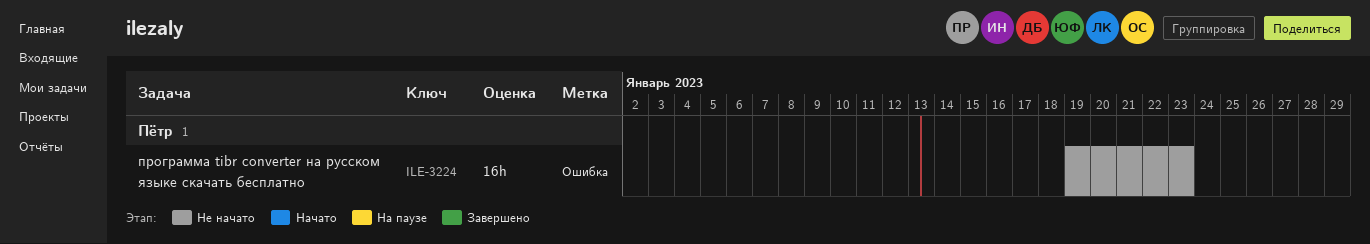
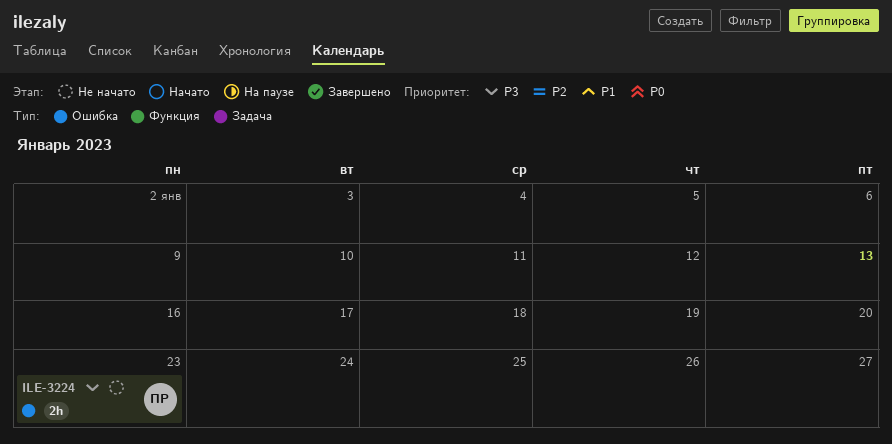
ILE-3224, estimate: 16h -> 2h

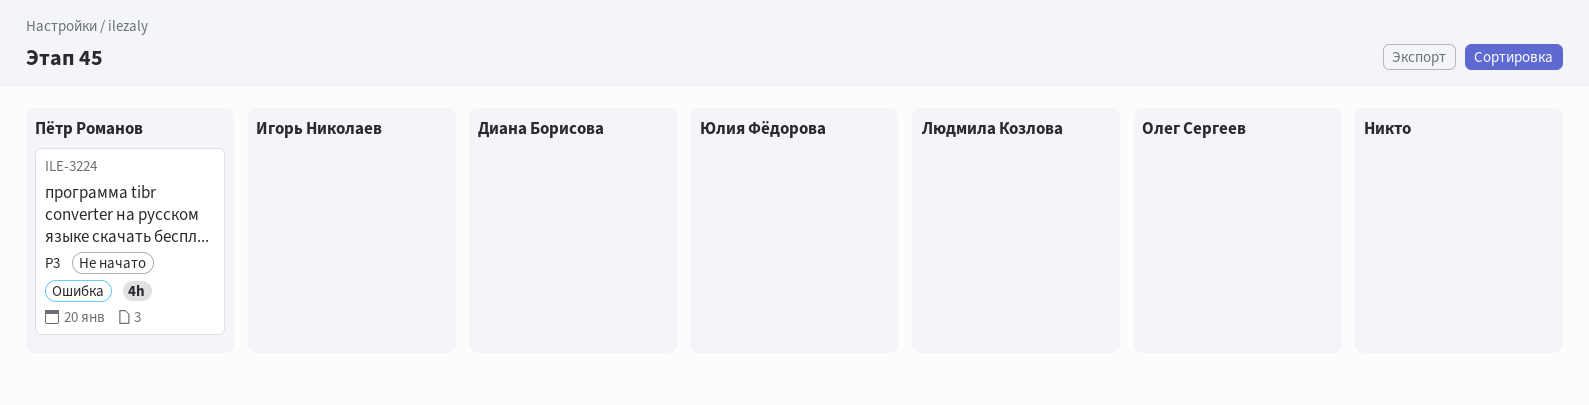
ILE-3224, estimate: 2h -> 4h
ILE-3224, due: Jan 23 -> Jan 20

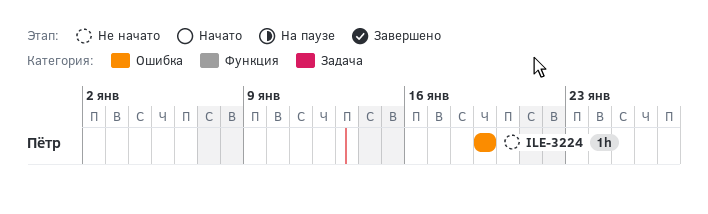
ILE-3224, estimate: 4h -> 1h
ILE-3224, due: Jan 20 -> Jan 19

